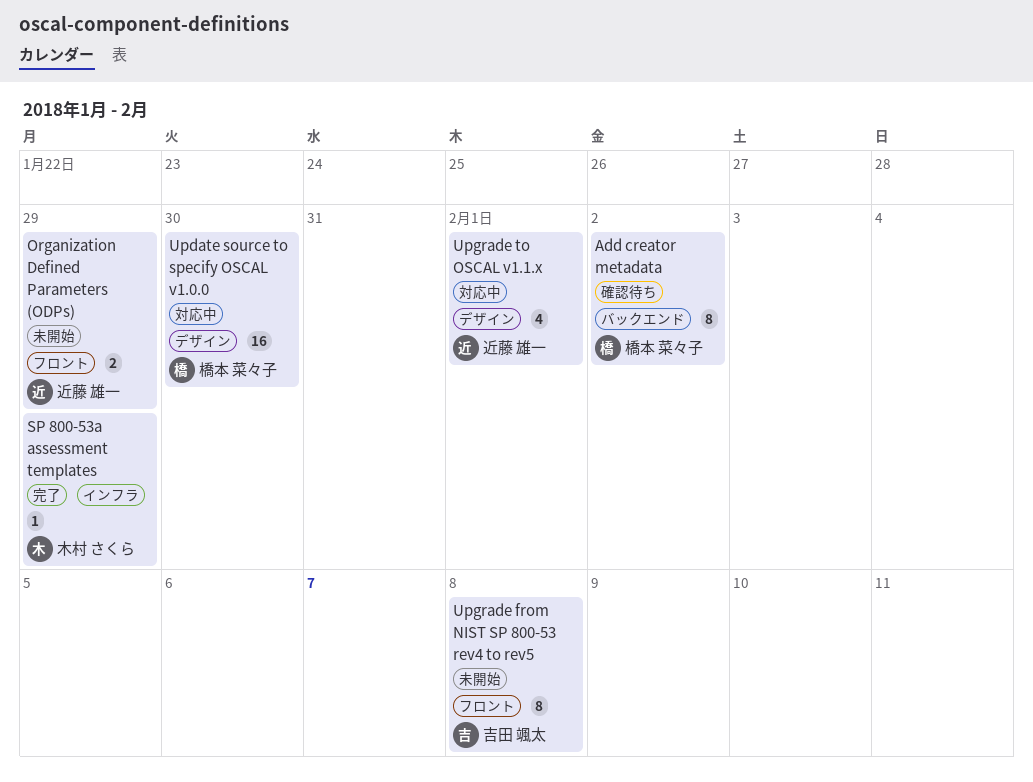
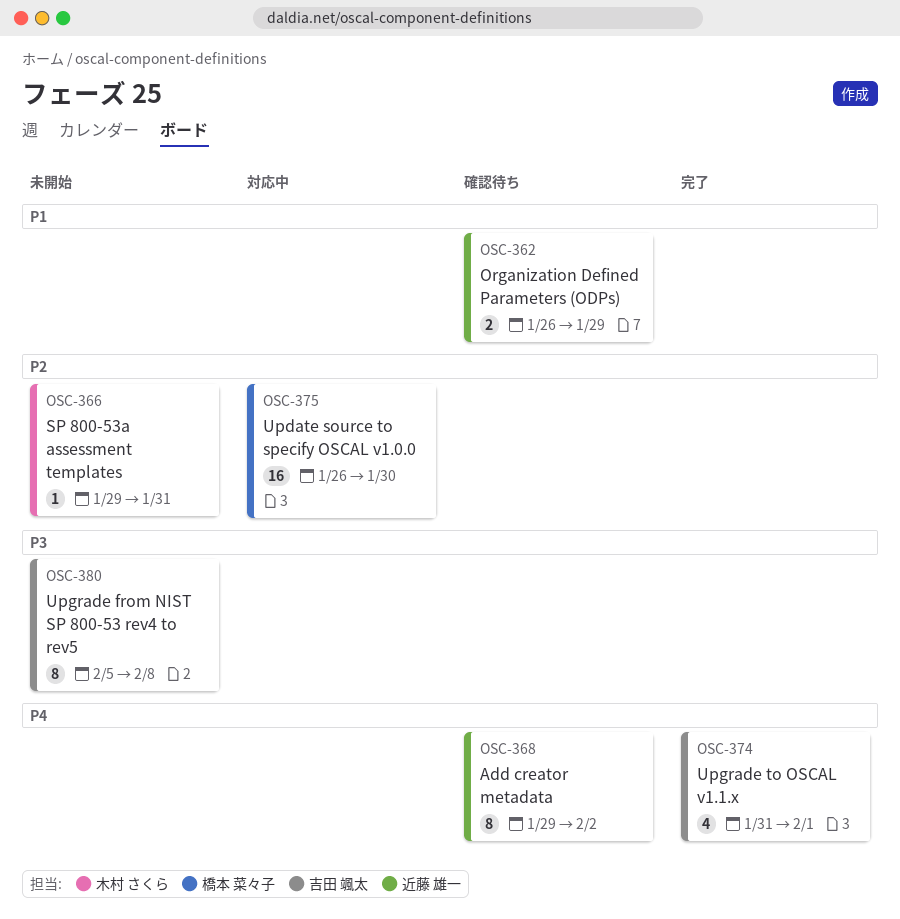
Add creator metadata, owner: 橋本 菜々子 -> 近藤 雄一
Organization Defined Parameters (ODPs), status: 未開始 -> 確認待ち
SP 800-53a assessment templates, status: 完了 -> 未開始
SP 800-53a assessment templates, due: Jan 29 -> Jan 31
Upgrade to OSCAL v1.1.x, status: 対応中 -> 完了
Upgrade to OSCAL v1.1.x, owner: 近藤 雄一 -> 吉田 颯太

